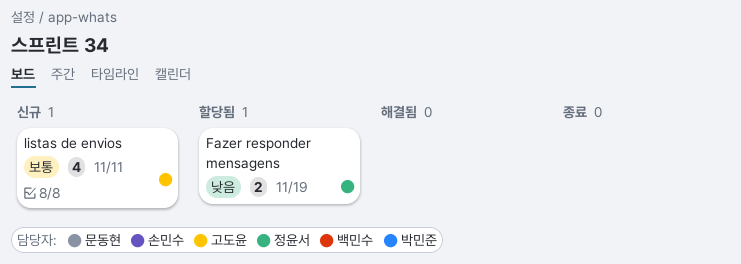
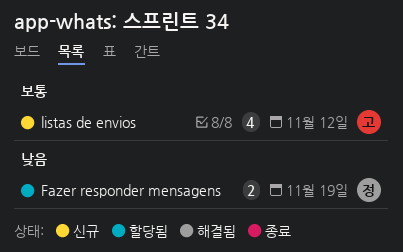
listas de envios, due: Nov 11 -> Nov 12

